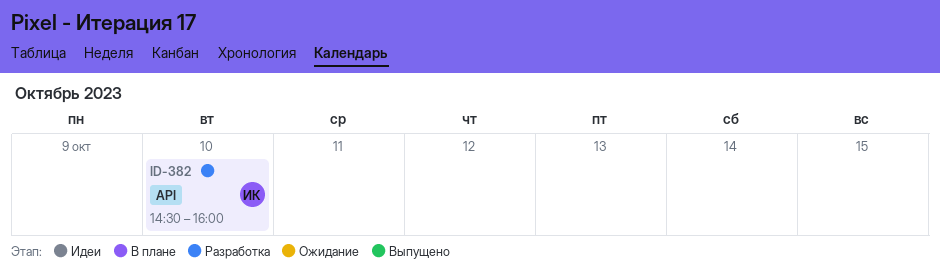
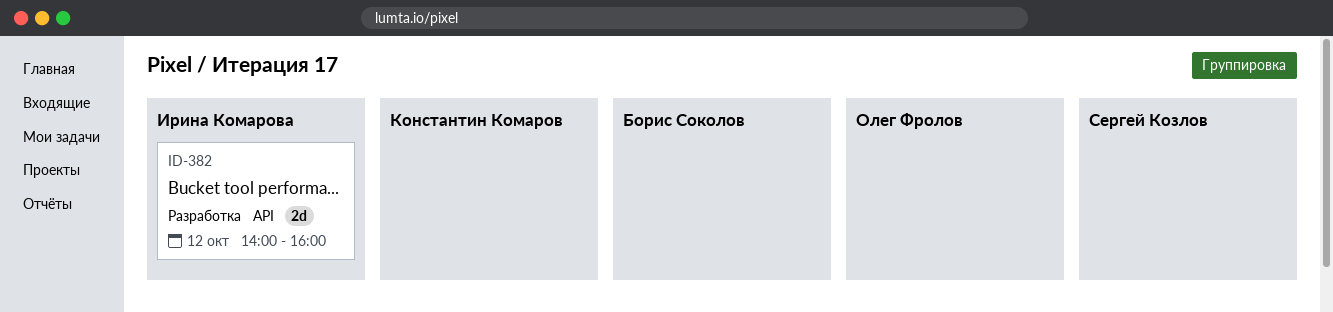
ID-382, day: Oct 10 -> Oct 12
ID-382, begins: 14:30 -> 14:00

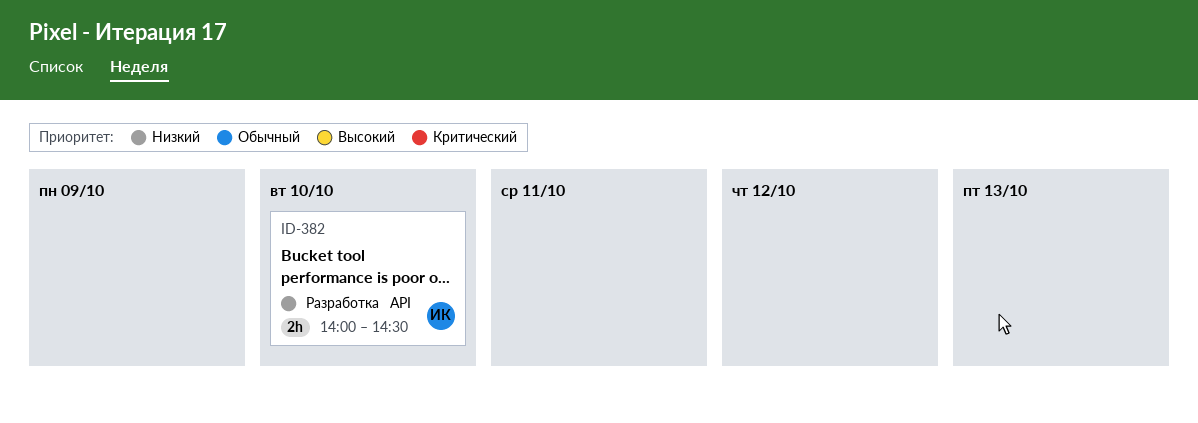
ID-382, estimate: 2d -> 2h
ID-382, day: Oct 12 -> Oct 10
ID-382, ends: 16:00 -> 14:30

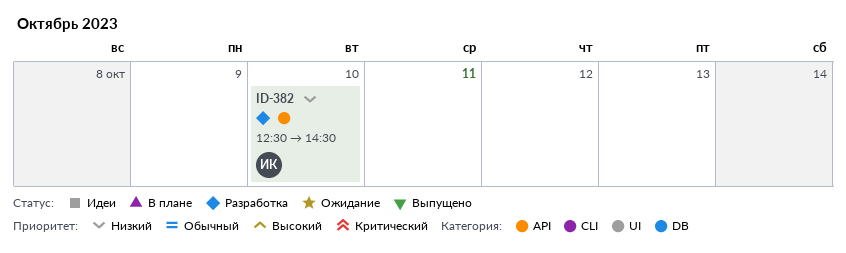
ID-382, begins: 14:00 -> 12:30

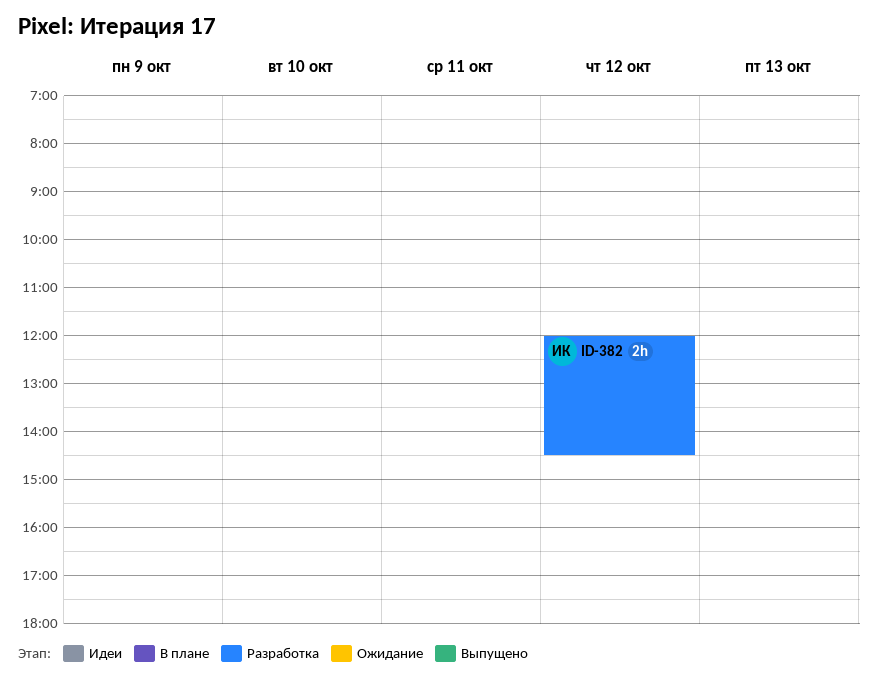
ID-382, day: Oct 10 -> Oct 12
ID-382, begins: 12:30 -> 12:00

